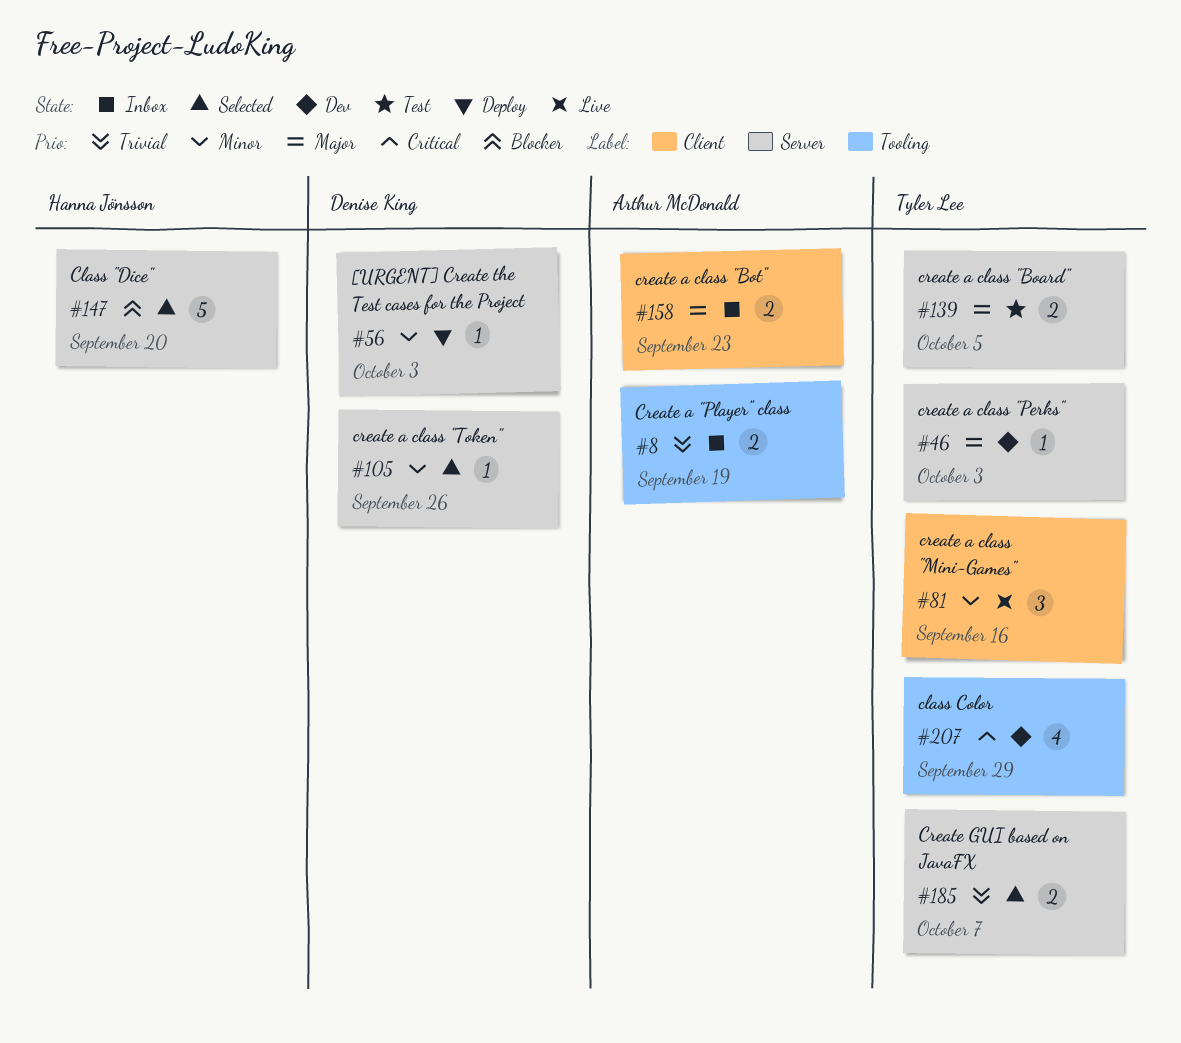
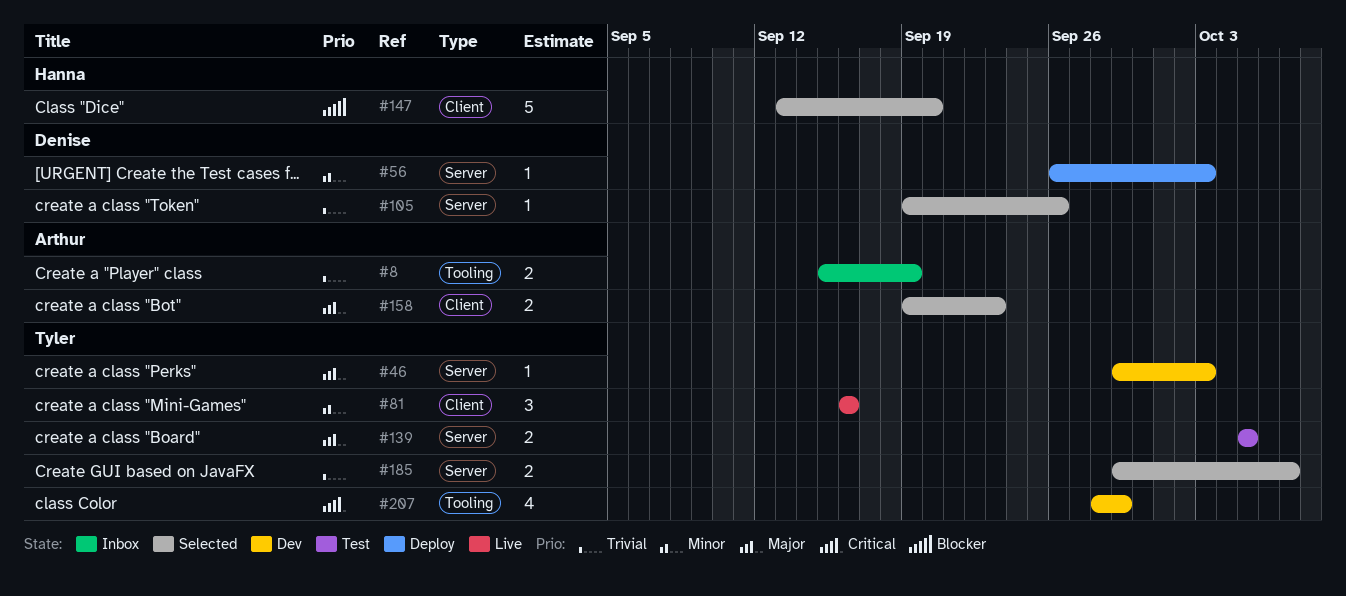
#105, priority: Minor -> Trivial
#147, label: Server -> Client
#158, status: Inbox -> Selected

